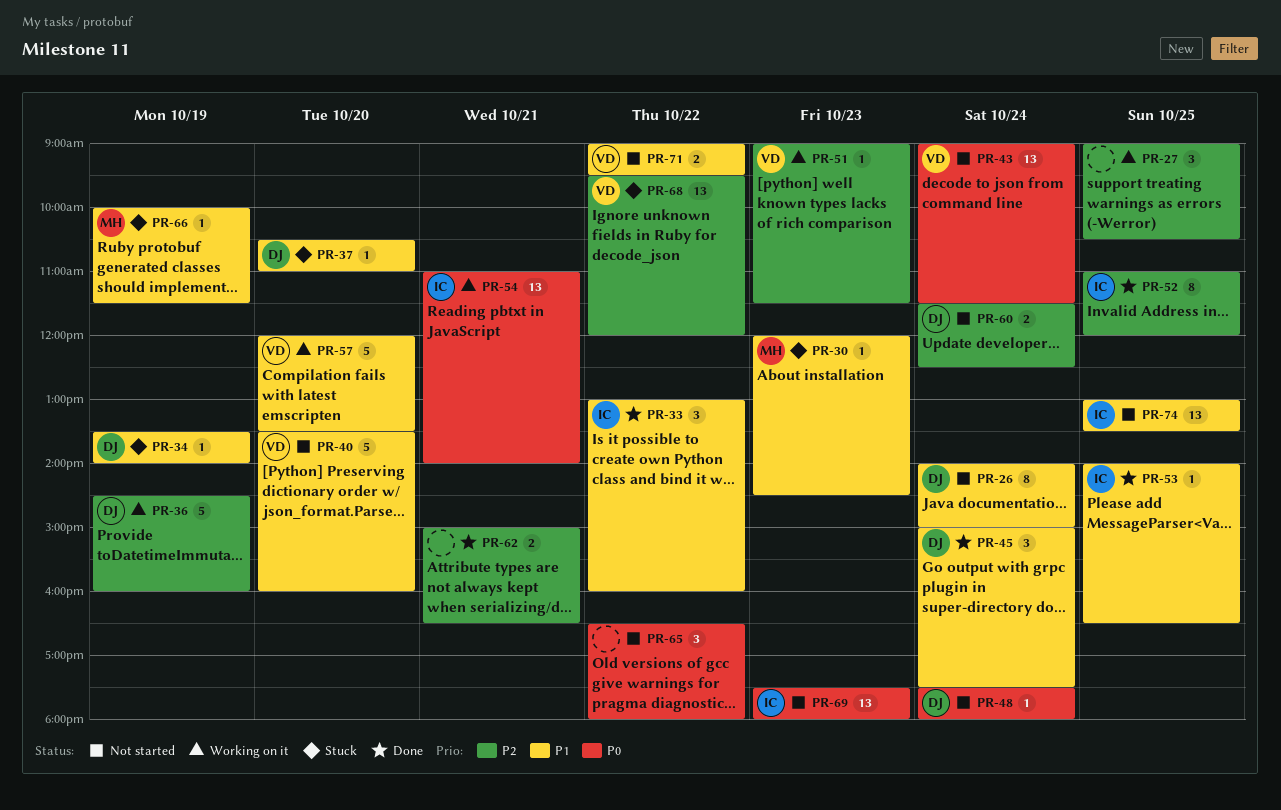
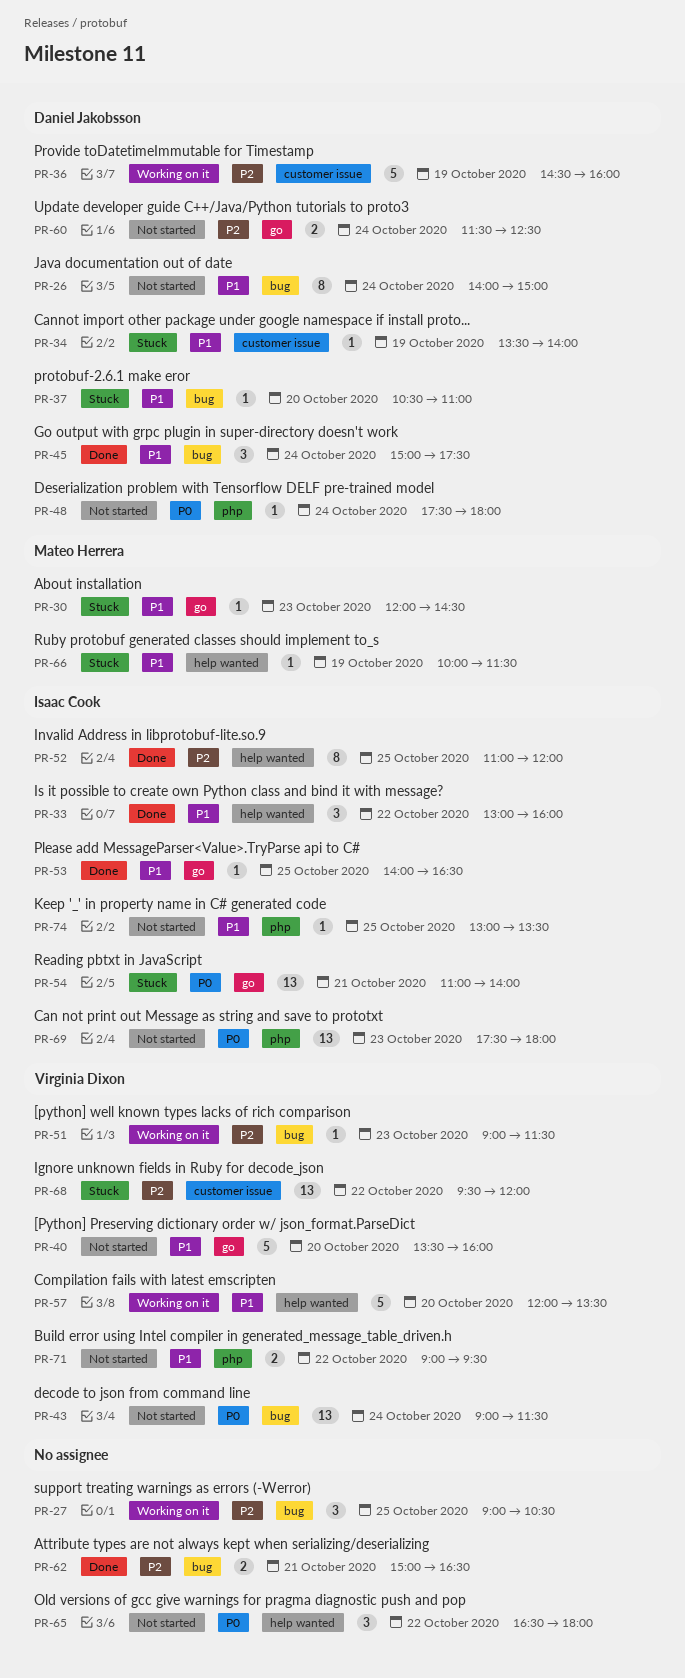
PR-54, status: Working on it -> Stuck
PR-74, estimate: 13 -> 1

